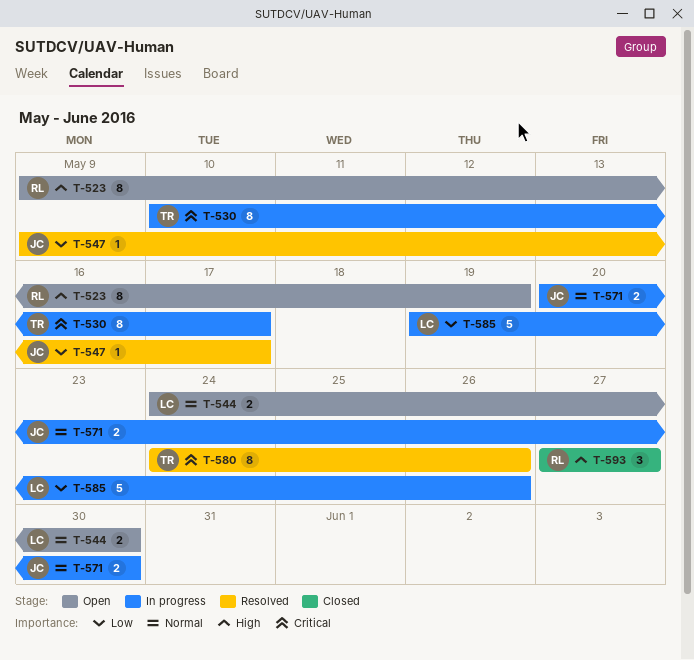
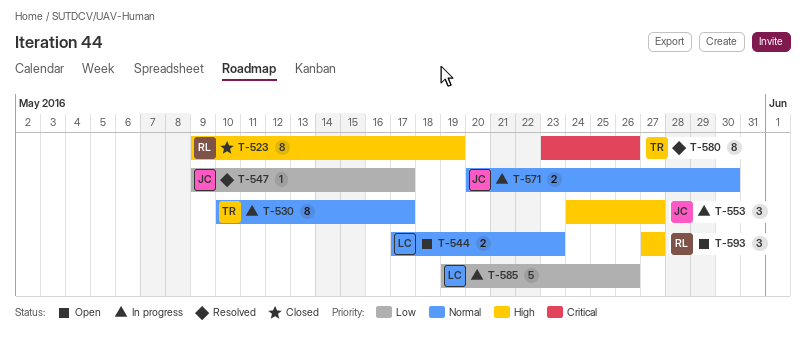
T-523, status: Open -> Closed
T-530, priority: Critical -> Normal
T-544, start: May 24 -> May 17
T-544, due: May 30 -> May 23
T-553: none -> present
T-580, start: May 24 -> May 23
T-593, status: Closed -> Open

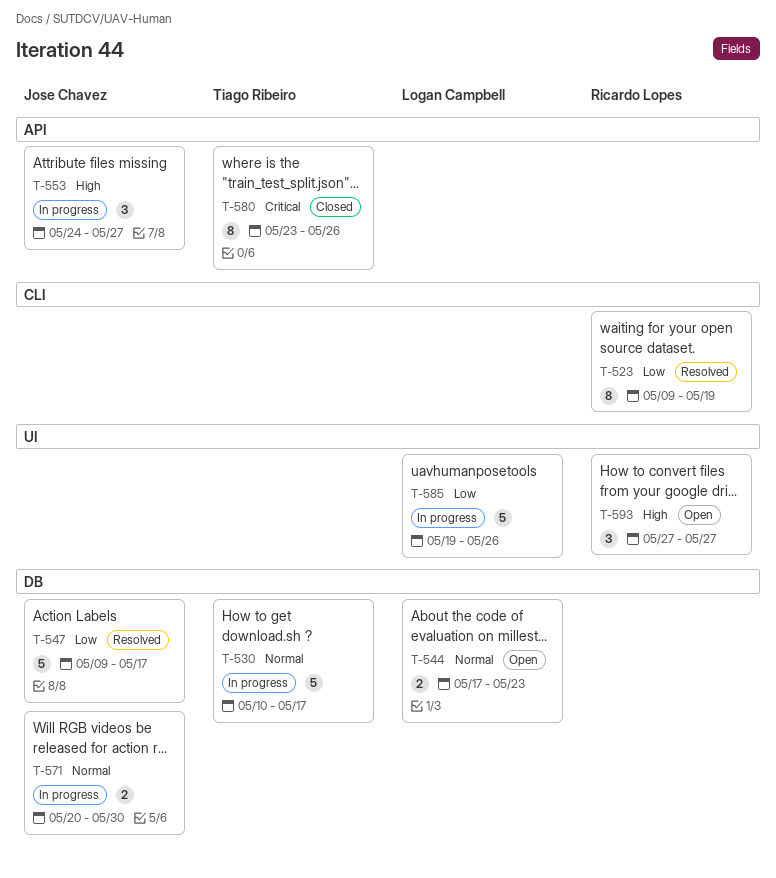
T-523, status: Closed -> Resolved
T-523, priority: High -> Low
T-530, estimate: 8 -> 5
T-547, estimate: 1 -> 5
T-580, status: Resolved -> Closed

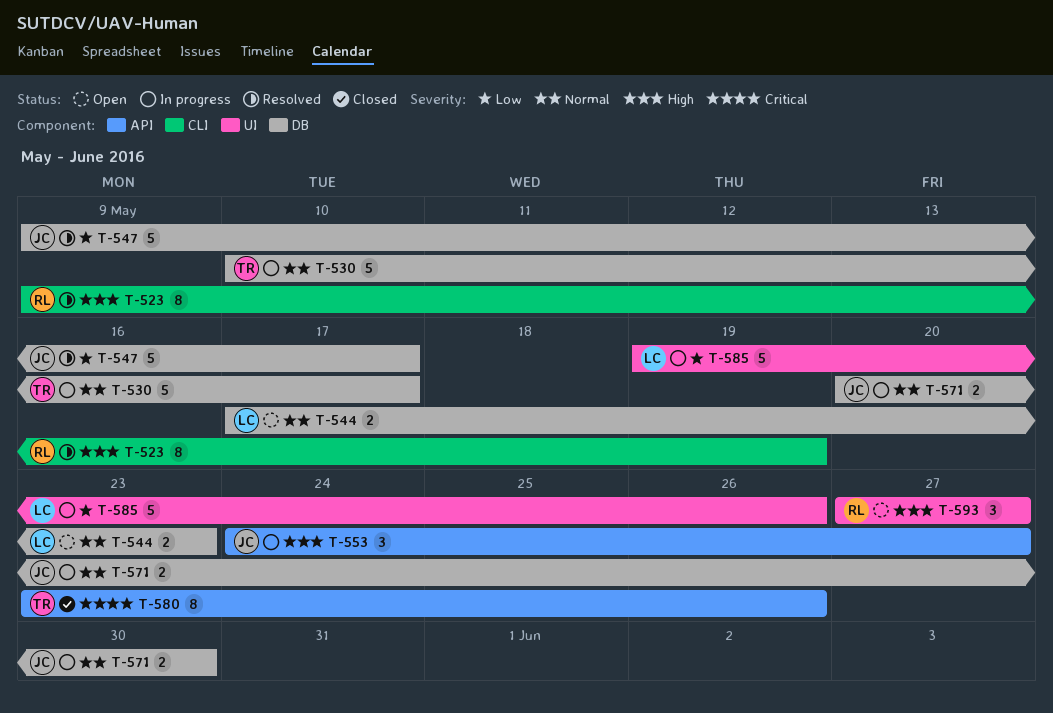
T-523, priority: Low -> High

